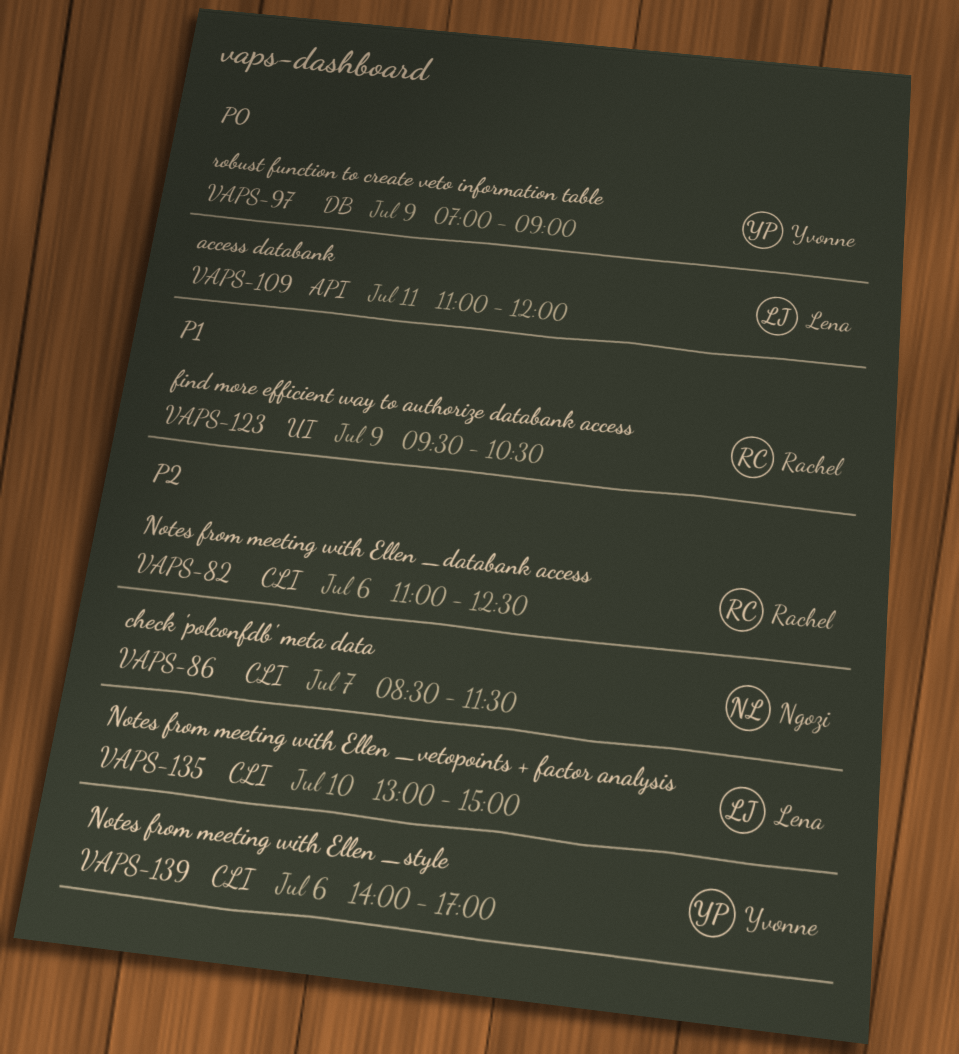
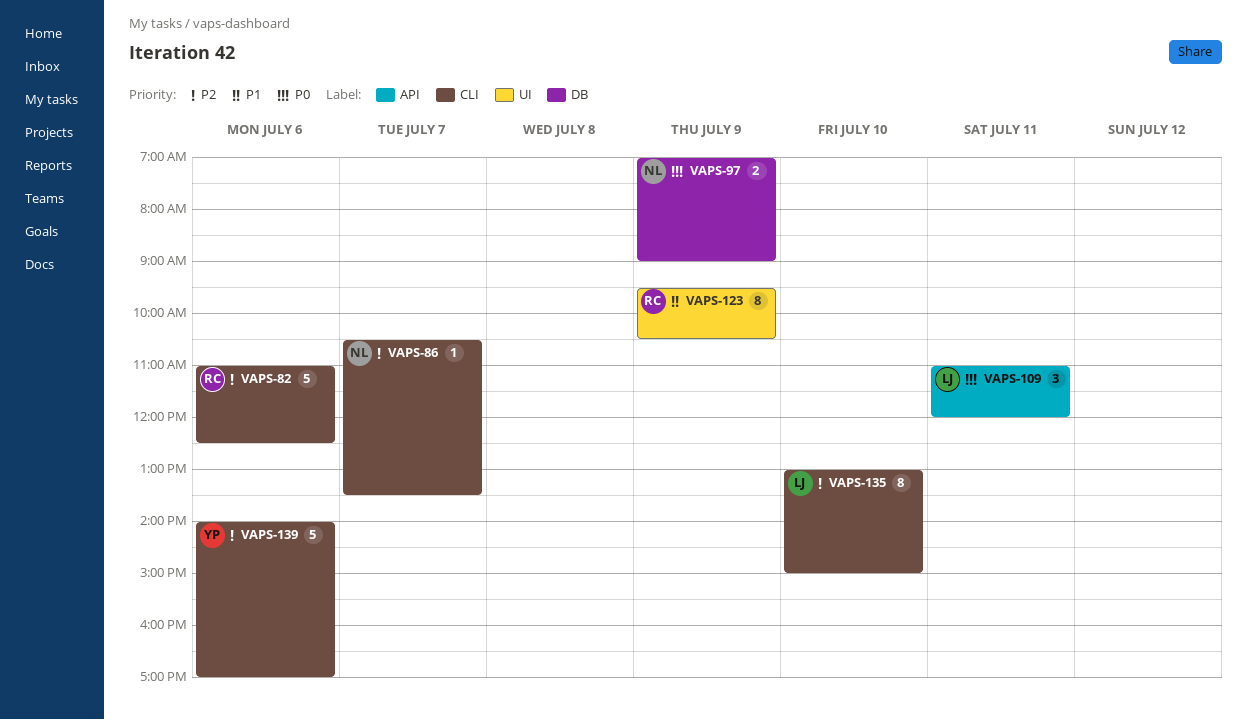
VAPS-86, begins: 08:30 -> 10:30
VAPS-86, ends: 11:30 -> 13:30
VAPS-97, owner: Yvonne -> Ngozi

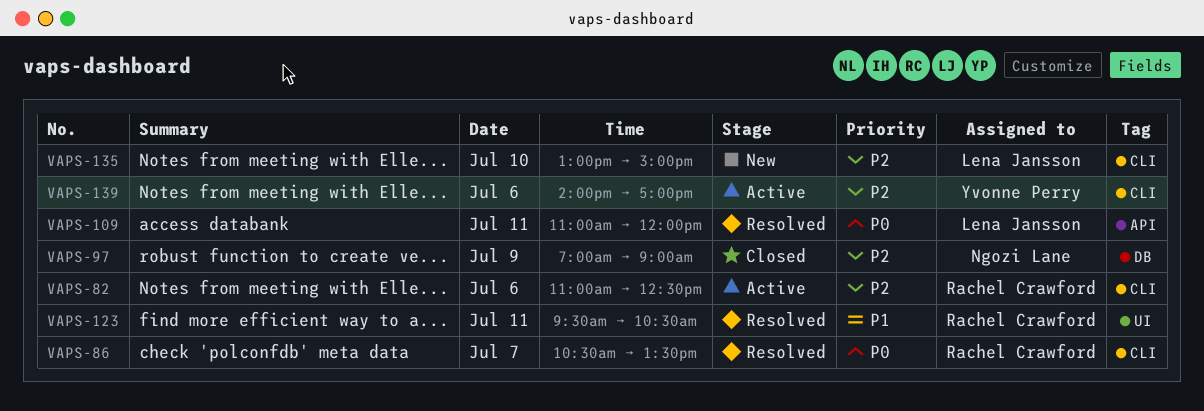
VAPS-86, owner: Ngozi Lane -> Rachel Crawford
VAPS-86, priority: P2 -> P0
VAPS-97, priority: P0 -> P2
VAPS-123, day: Jul 9 -> Jul 11

